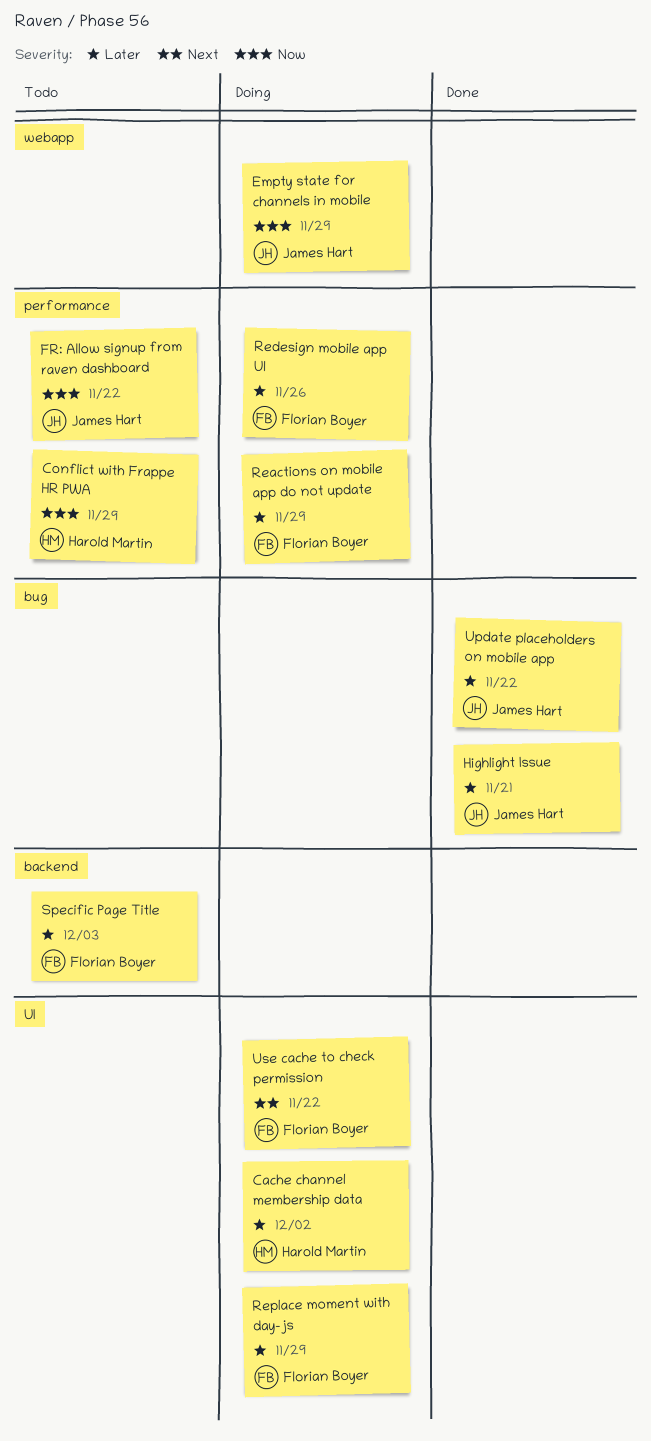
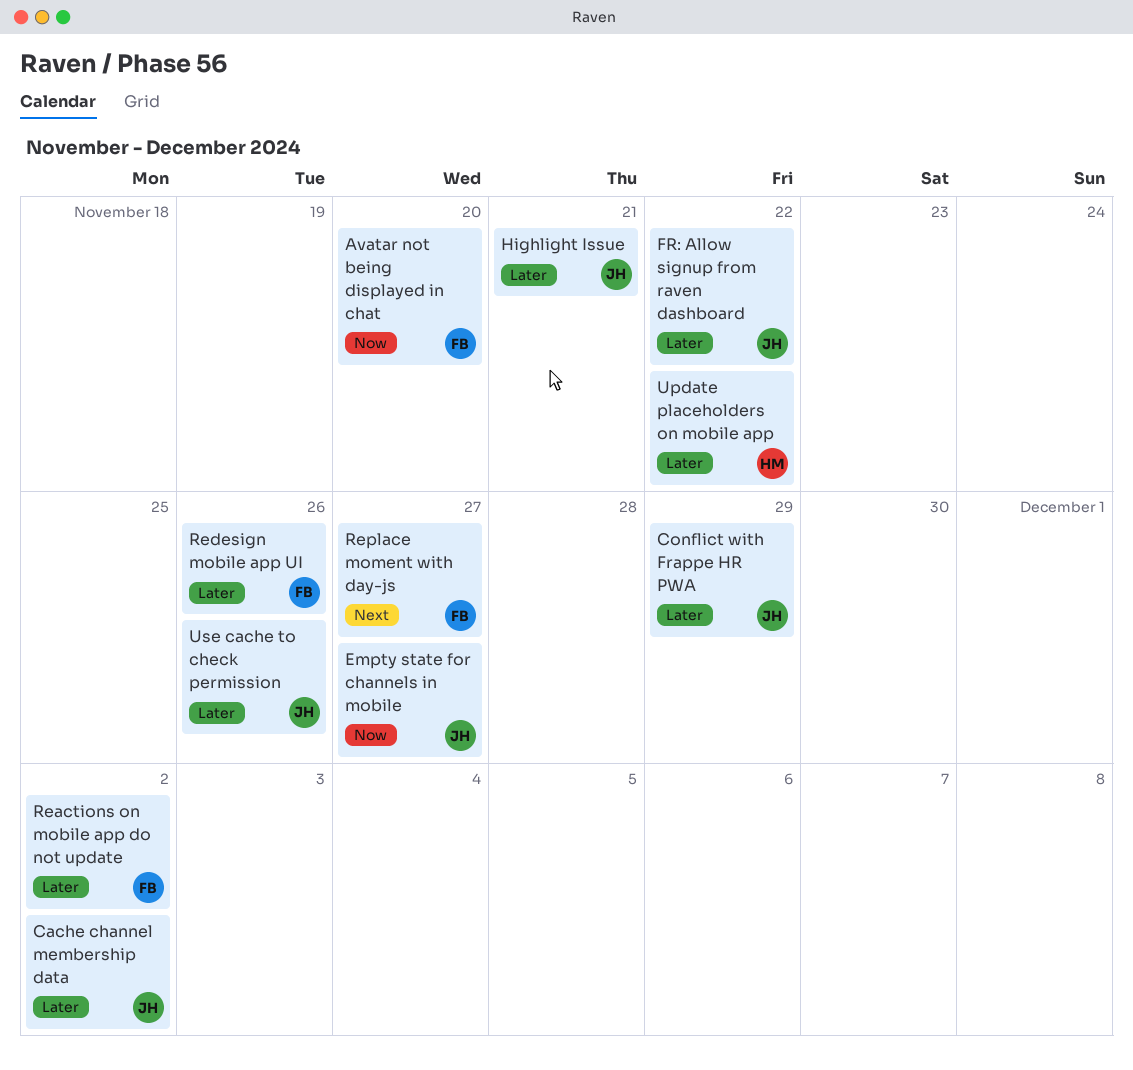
Avatar not being displayed in chat: none -> present
Cache channel membership data, owner: Harold Martin -> James Hart
Conflict with Frappe HR PWA, owner: Harold Martin -> James Hart
Conflict with Frappe HR PWA, priority: Now -> Later
Empty state for channels in mobile, due: Nov 29 -> Nov 27
FR: Allow signup from raven dashboard, priority: Now -> Later
Reactions on mobile app do not update, due: Nov 29 -> Dec 2
Replace moment with day-js, priority: Later -> Next
Replace moment with day-js, due: Nov 29 -> Nov 27
Specific Page Title: present -> none
Update placeholders on mobile app, owner: James Hart -> Harold Martin
Use cache to check permission, owner: Florian Boyer -> James Hart
Use cache to check permission, priority: Next -> Later
Use cache to check permission, due: Nov 22 -> Nov 26

